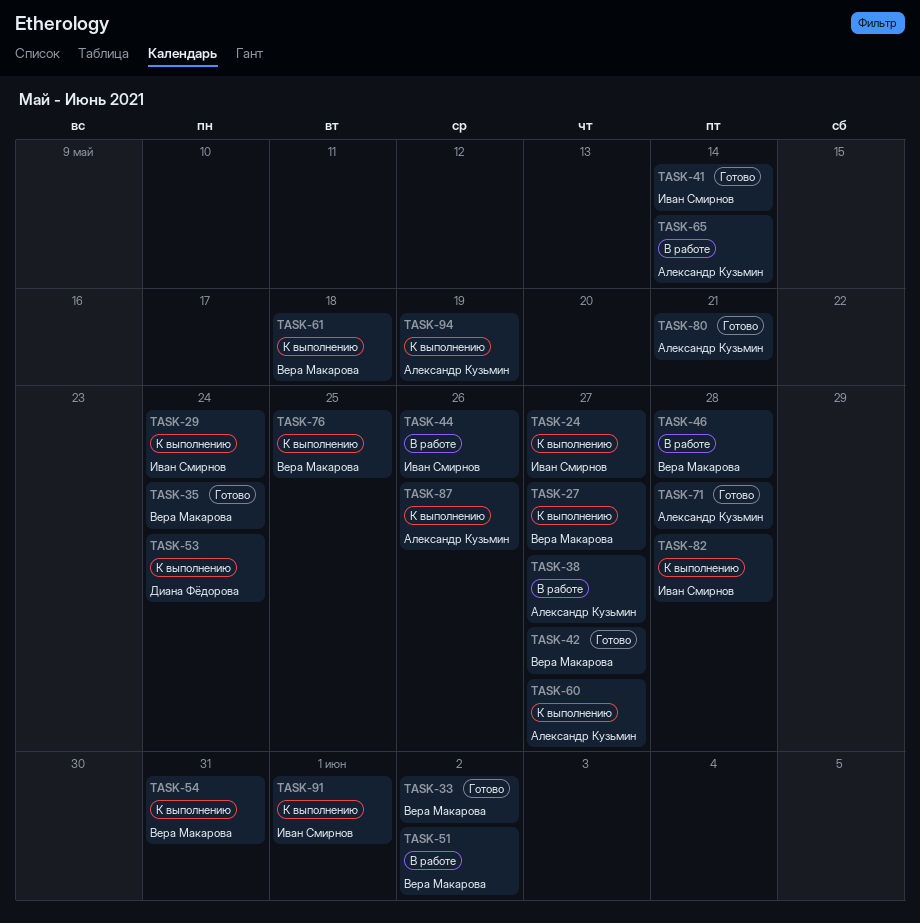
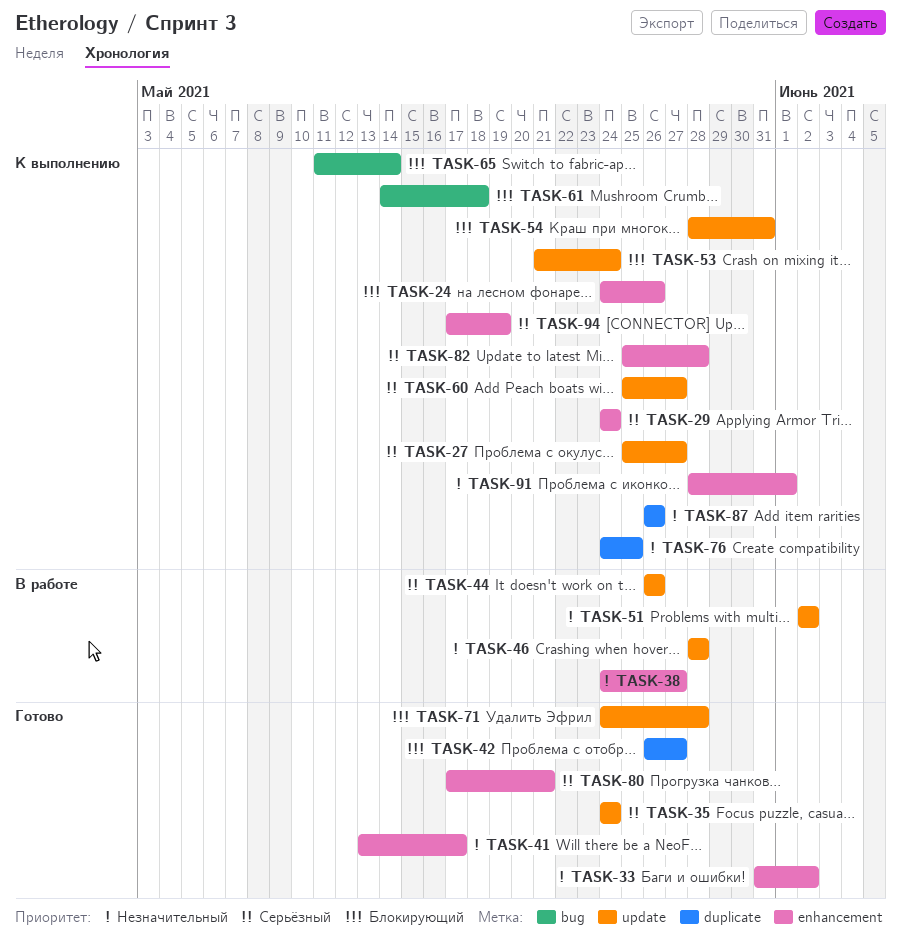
TASK-24, due: May 27 -> May 26
TASK-41, due: May 14 -> May 17
TASK-65, status: В работе -> К выполнению

